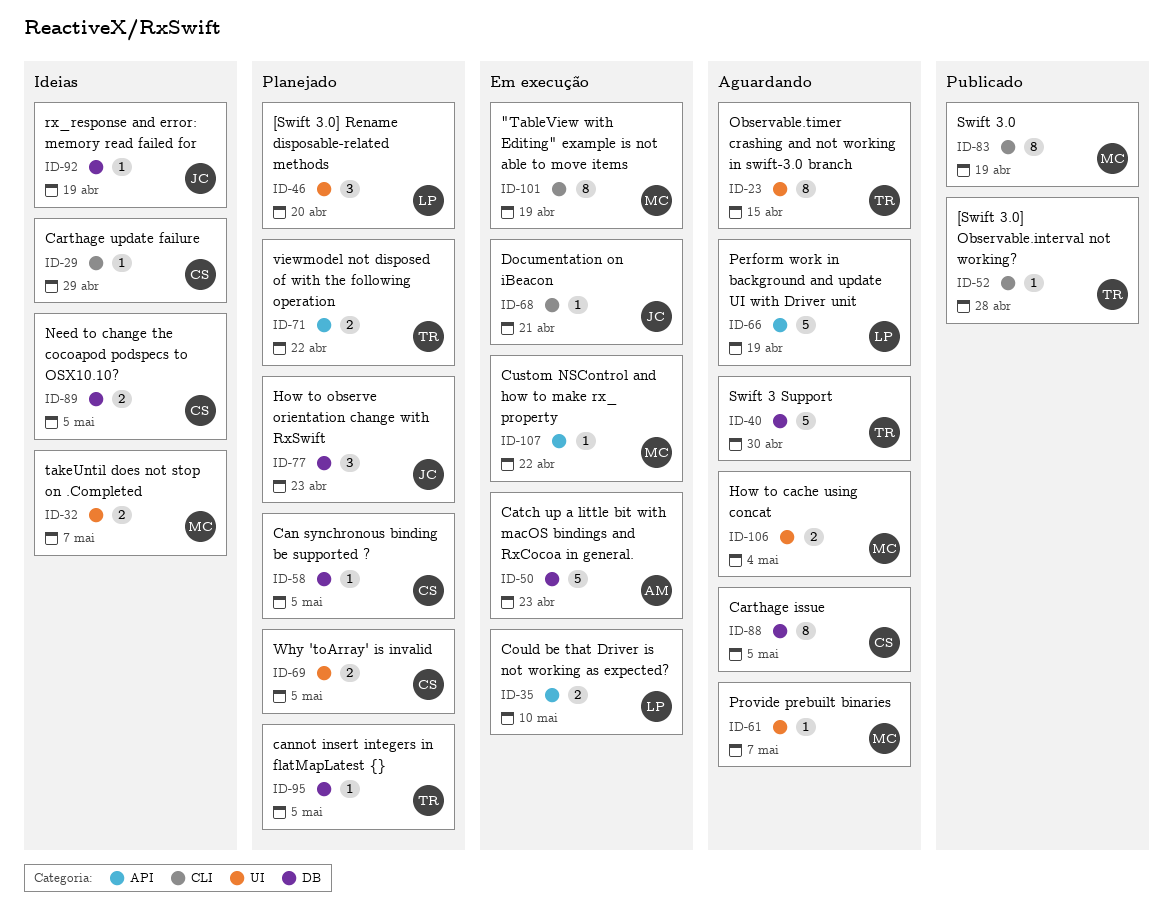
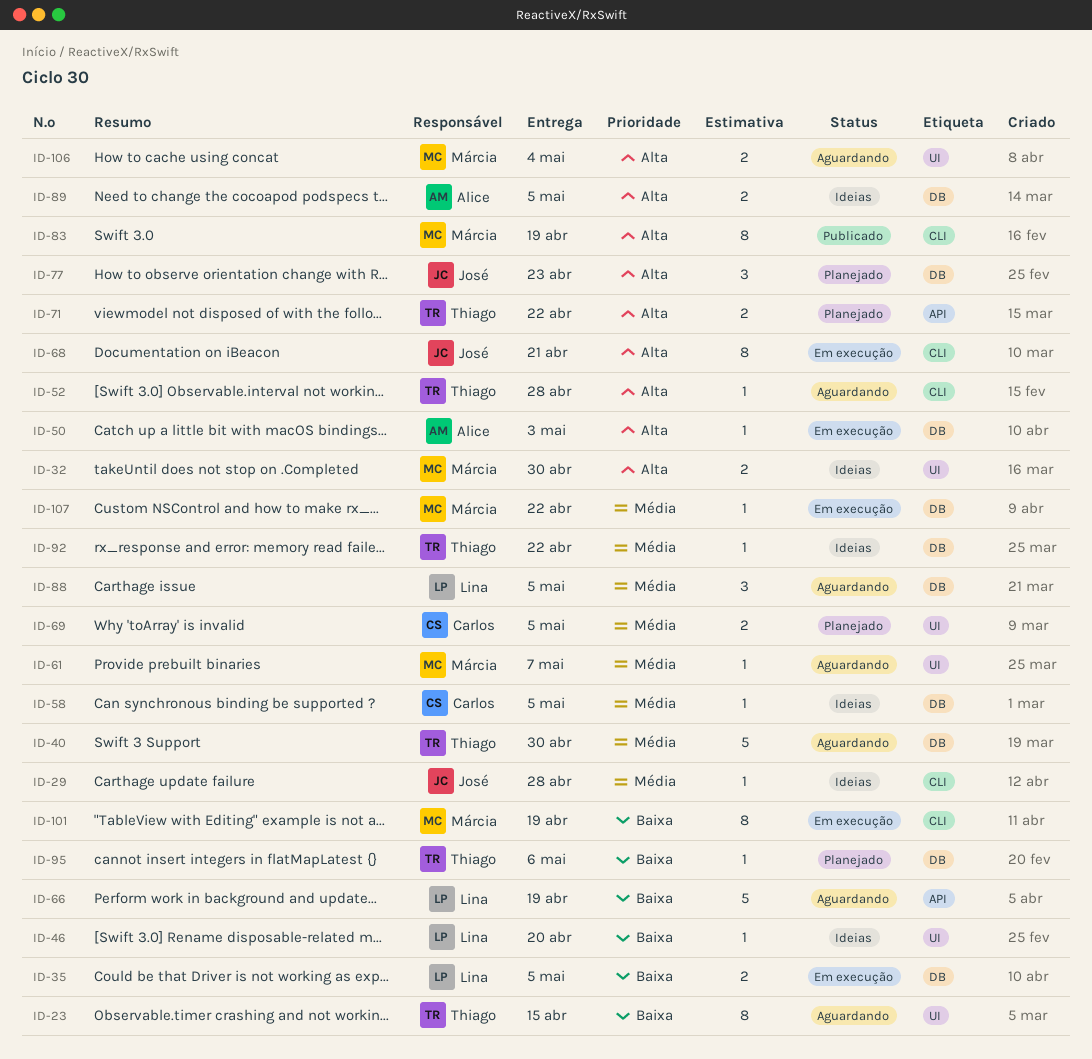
ID-29, owner: Carlos -> José
ID-29, due: Apr 29 -> Apr 28
ID-32, due: May 7 -> Apr 30
ID-35, label: API -> DB
ID-35, due: May 10 -> May 5
ID-46, status: Planejado -> Ideias
ID-46, estimate: 3 -> 1
ID-50, estimate: 5 -> 1
ID-50, due: Apr 23 -> May 3
ID-52, status: Publicado -> Aguardando
ID-58, status: Planejado -> Ideias
ID-68, estimate: 1 -> 8
ID-88, owner: Carlos -> Lina
ID-88, estimate: 8 -> 3
ID-89, owner: Carlos -> Alice
ID-92, owner: José -> Thiago
ID-92, due: Apr 19 -> Apr 22
ID-95, due: May 5 -> May 6
ID-107, label: API -> DB

